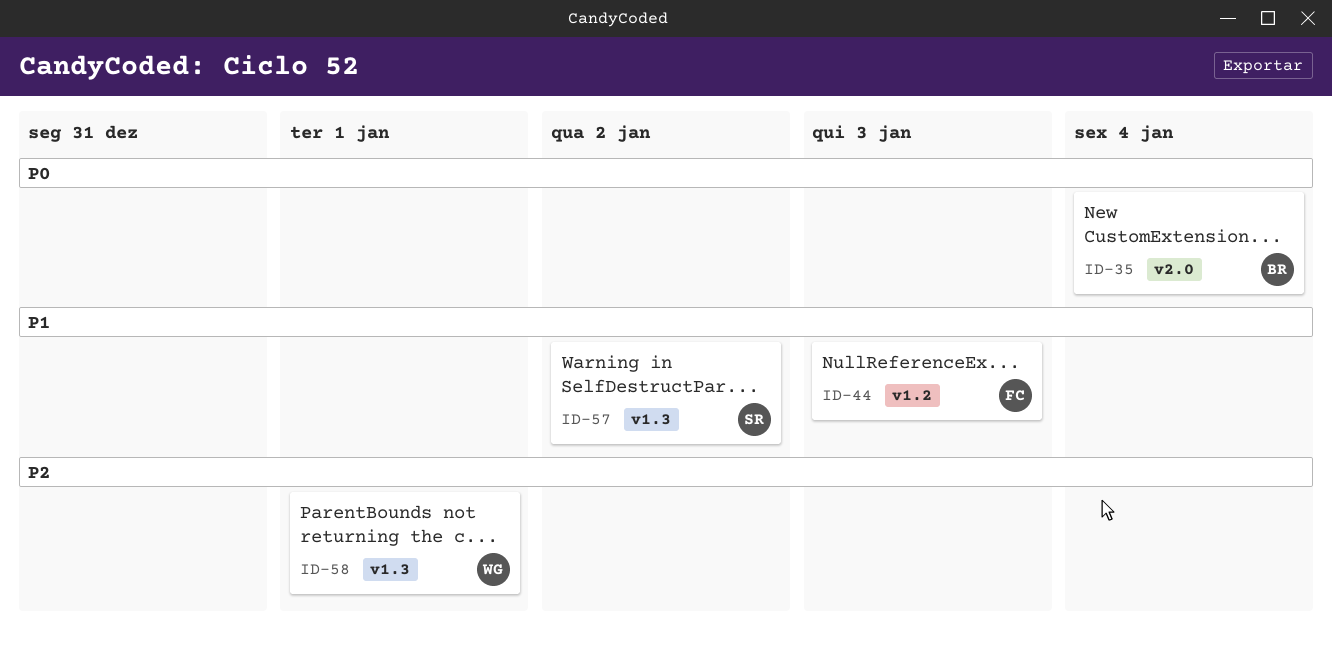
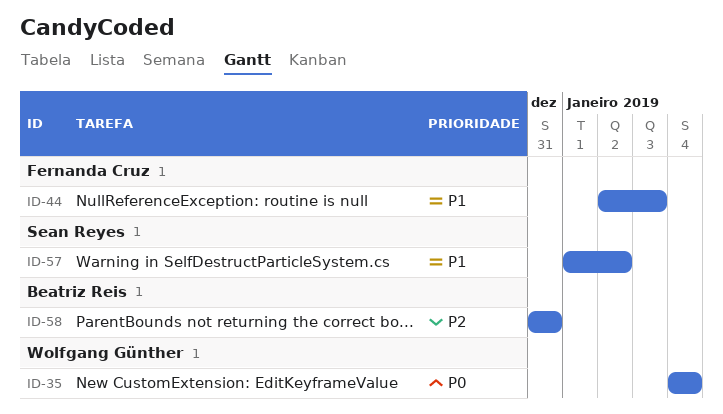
ID-35, owner: Beatriz Reis -> Wolfgang Günther
ID-58, owner: Wolfgang Günther -> Beatriz Reis
ID-58, due: Jan 1 -> Dec 31

